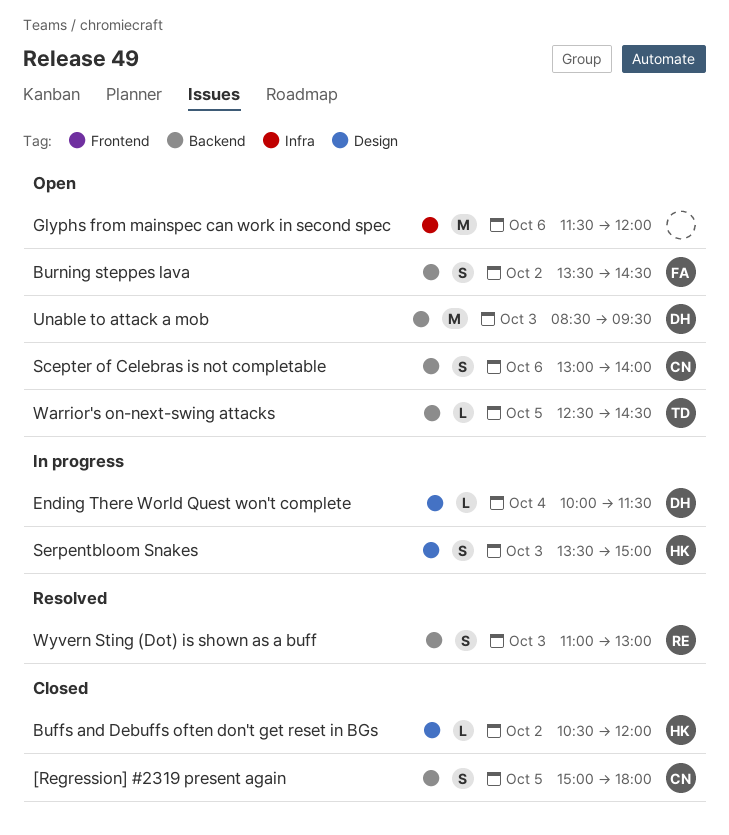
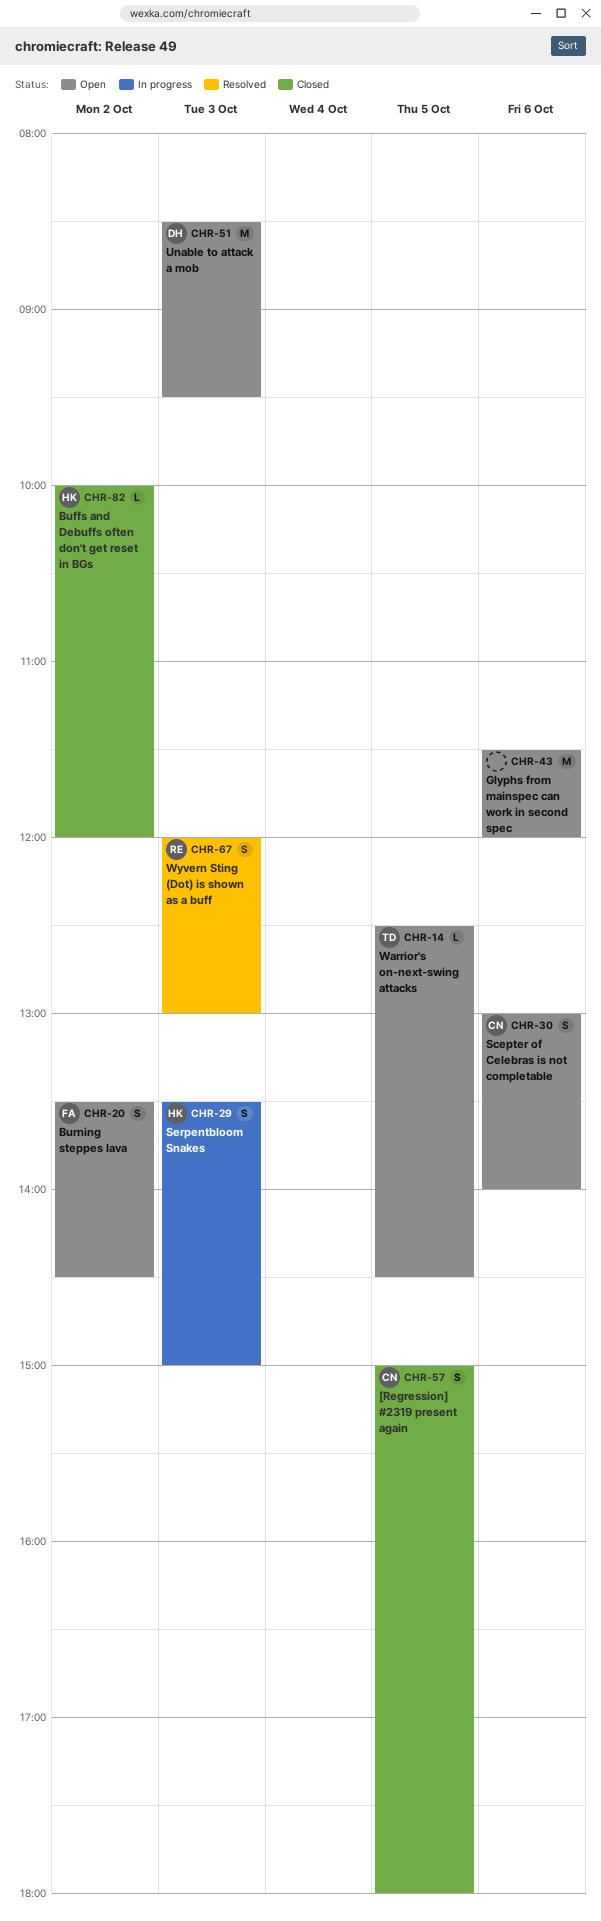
Buffs and Debuffs often don't get reset in BGs, begins: 10:30 -> 10:00
Ending There World Quest won't complete: present -> none
Wyvern Sting (Dot) is shown as a buff, begins: 11:00 -> 12:00

